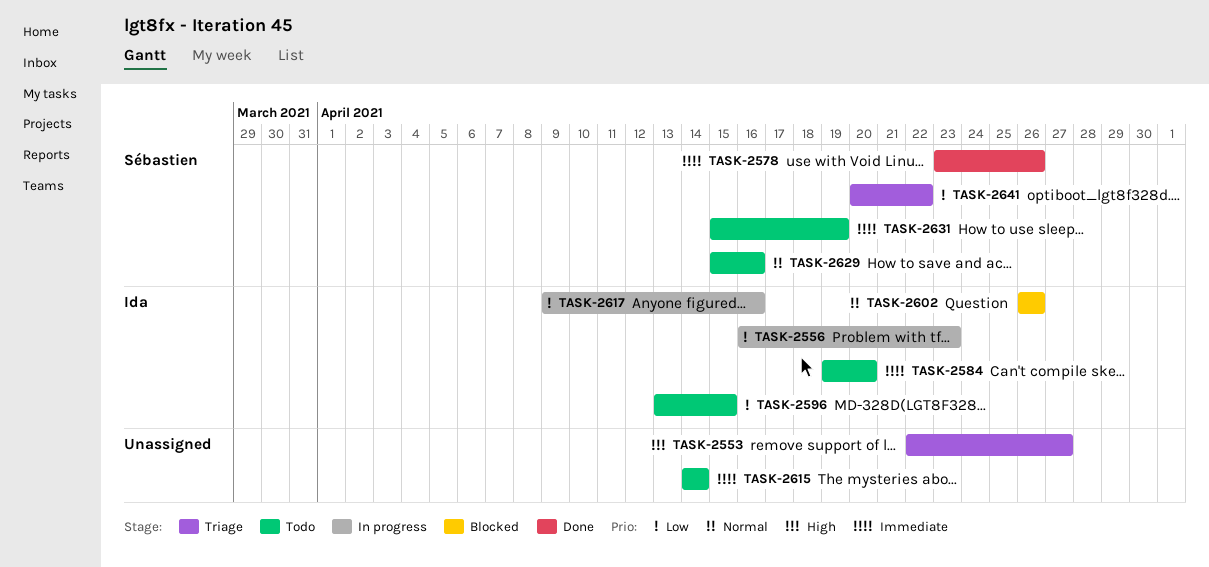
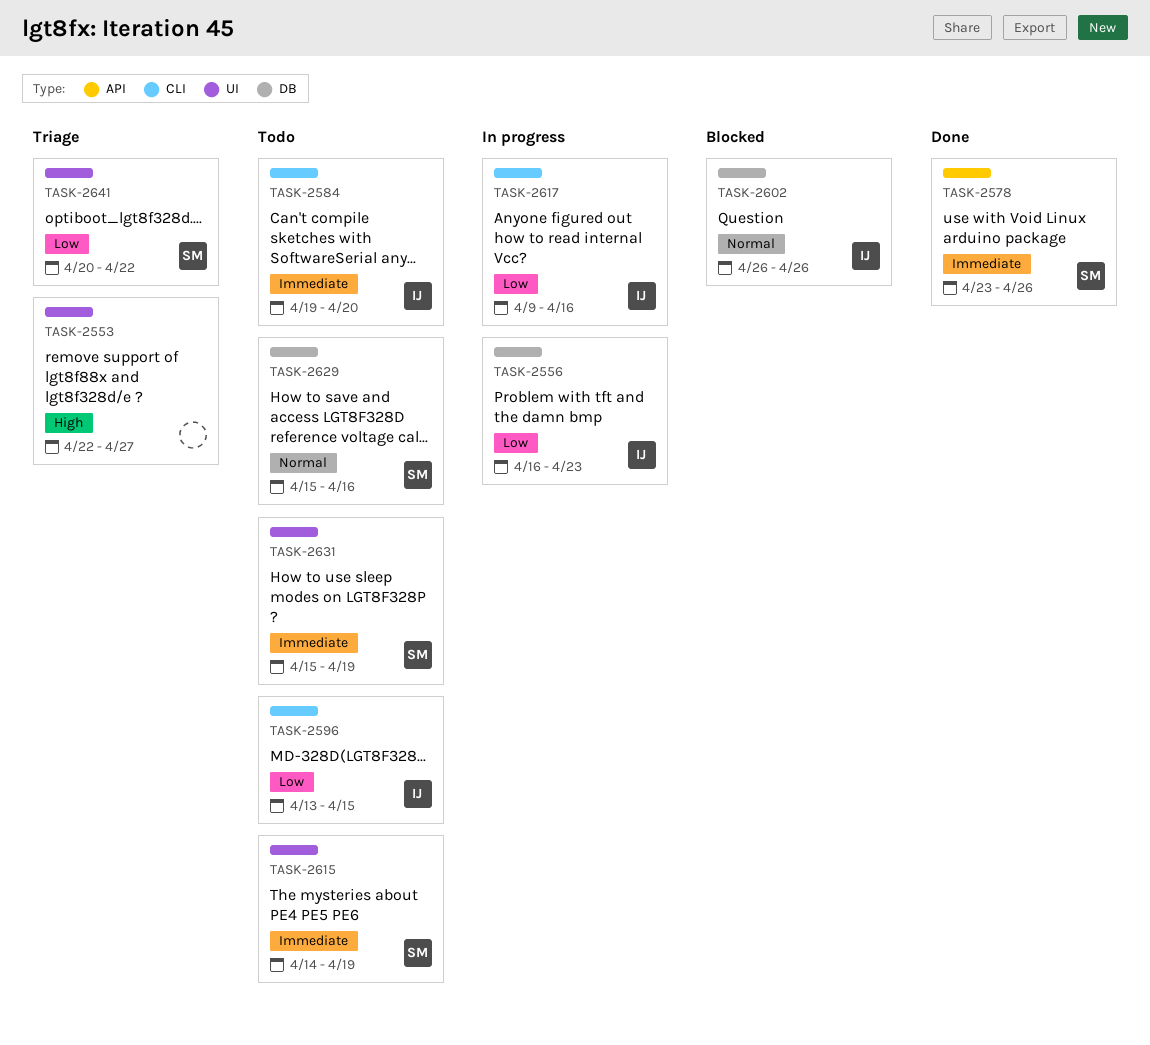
TASK-2615, owner: none -> Sébastien
TASK-2615, due: Apr 14 -> Apr 19

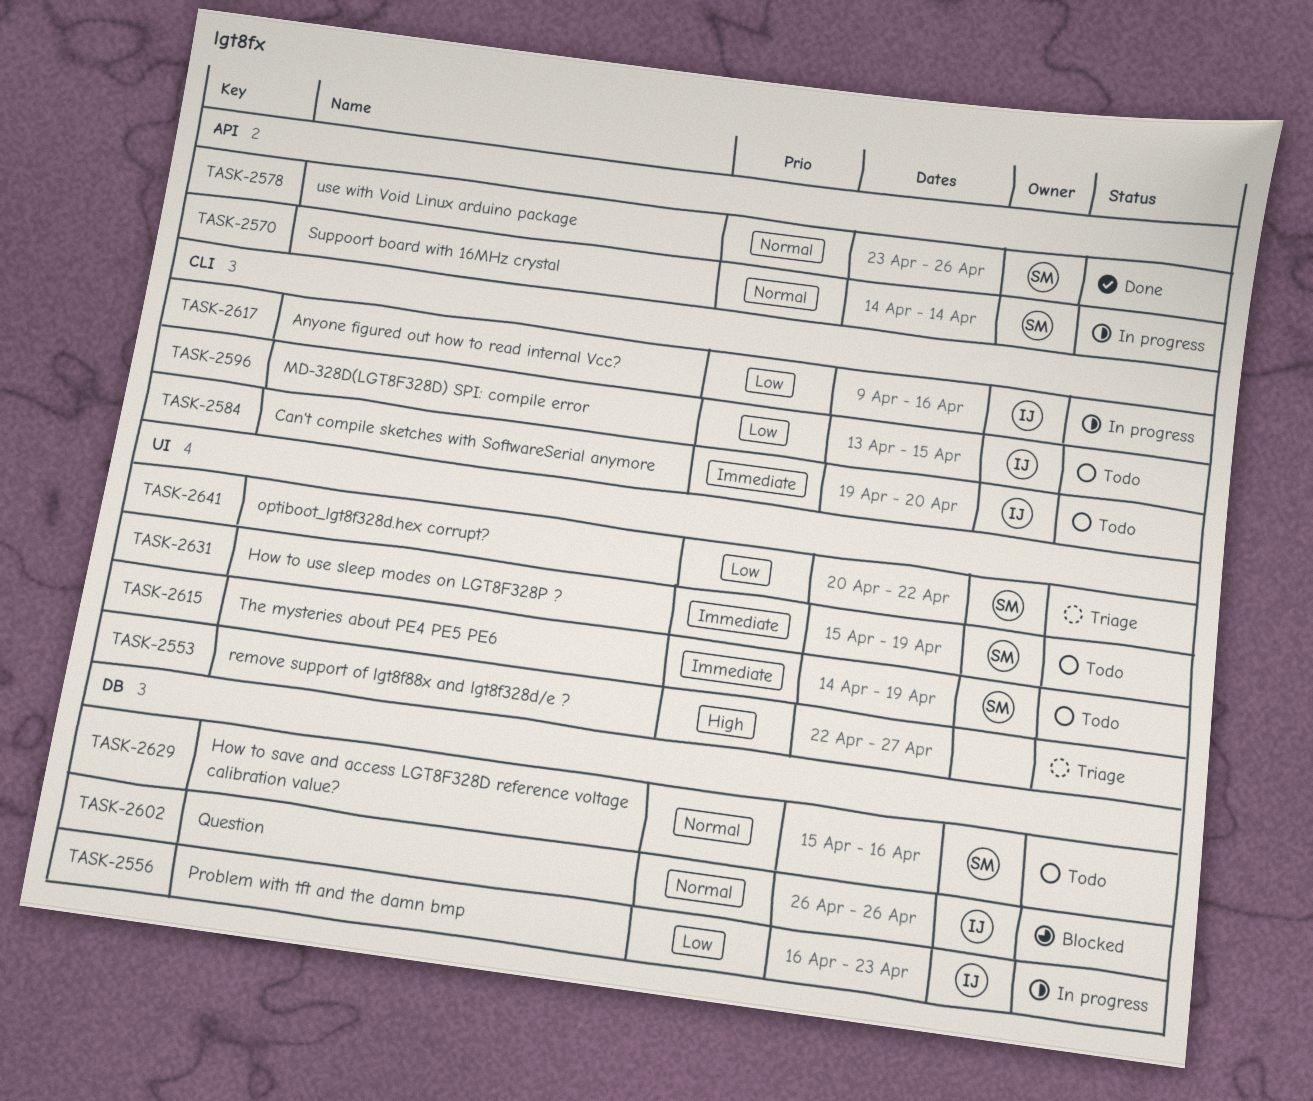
TASK-2570: none -> present
TASK-2578, priority: Immediate -> Normal

